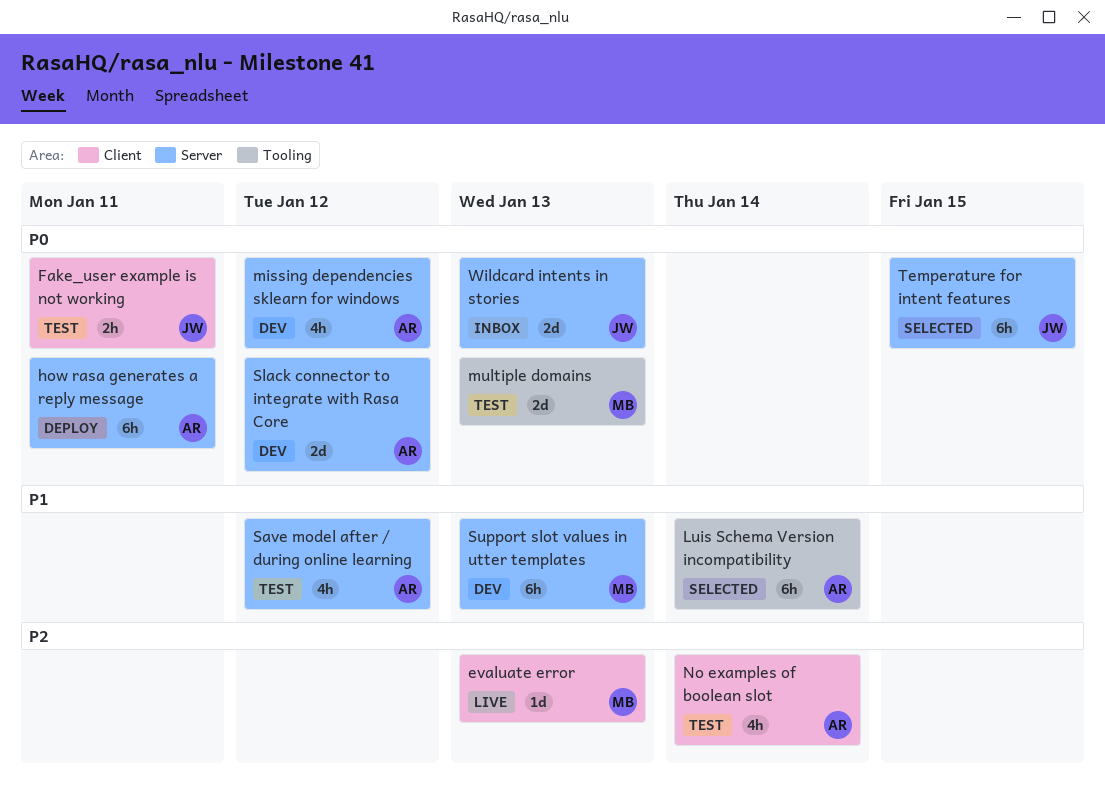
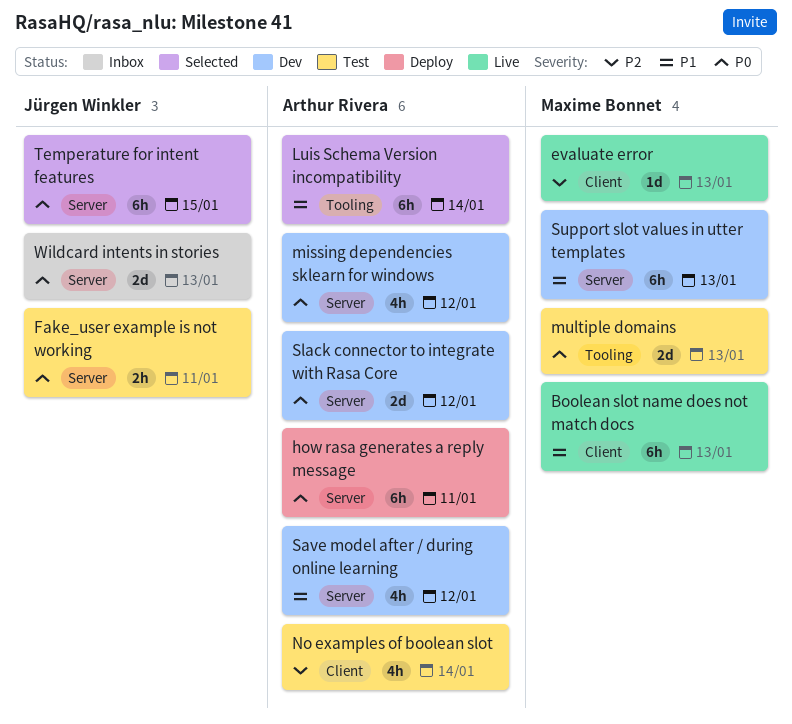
Boolean slot name does not match docs: none -> present
Fake_user example is not working, label: Client -> Server
Save model after / during online learning, status: Test -> Dev

